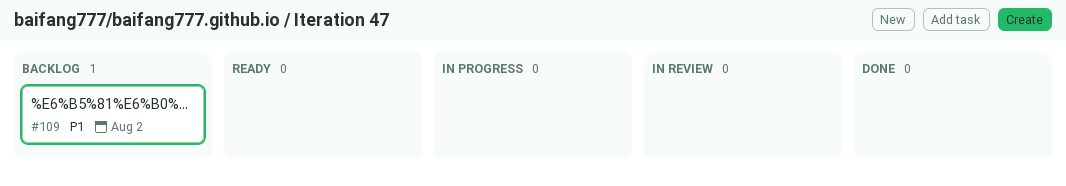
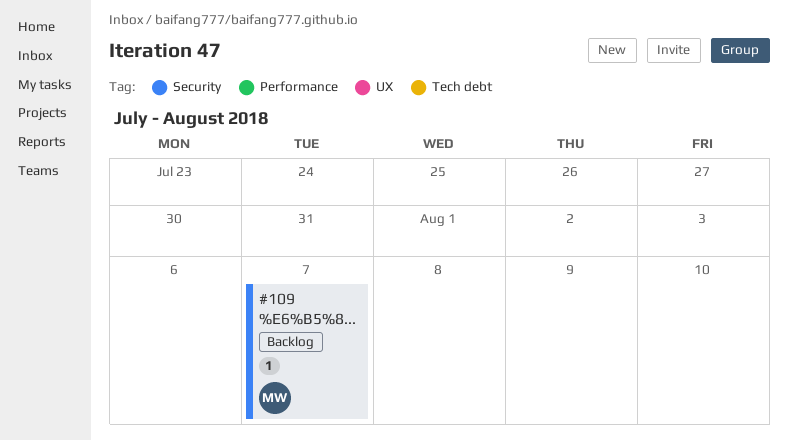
#109, due: Aug 2 -> Aug 7

